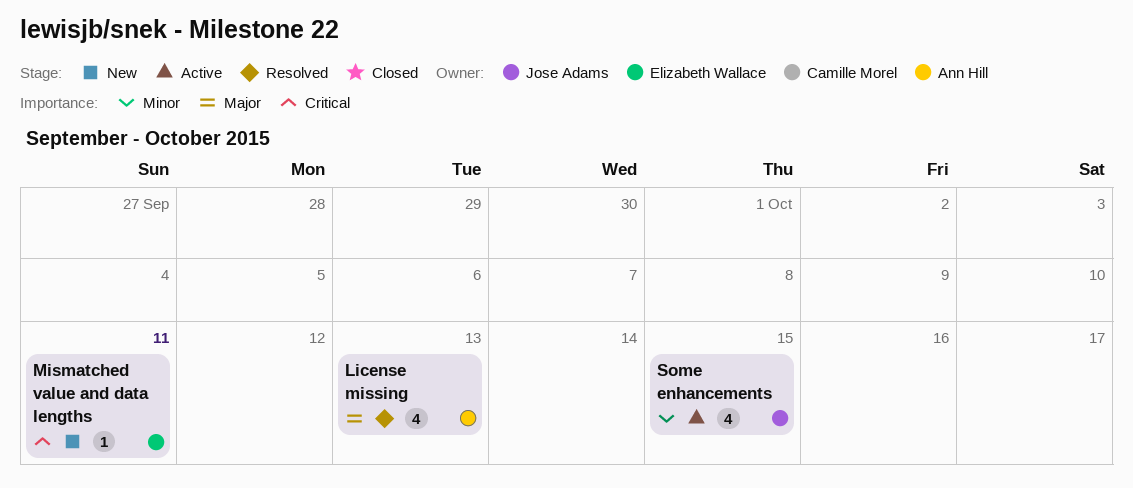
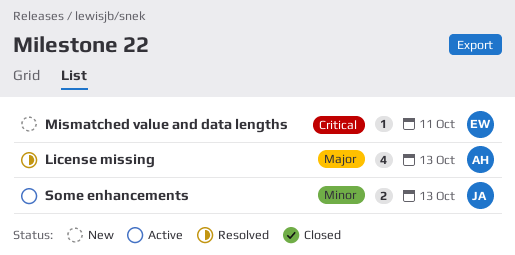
Some enhancements, estimate: 4 -> 2
Some enhancements, due: Oct 15 -> Oct 13

